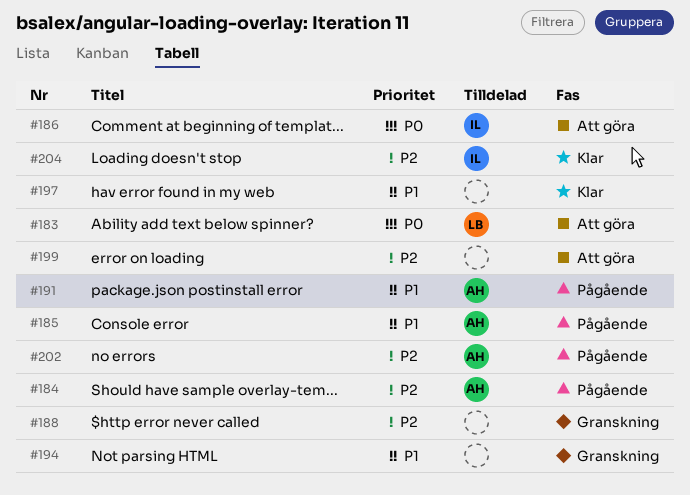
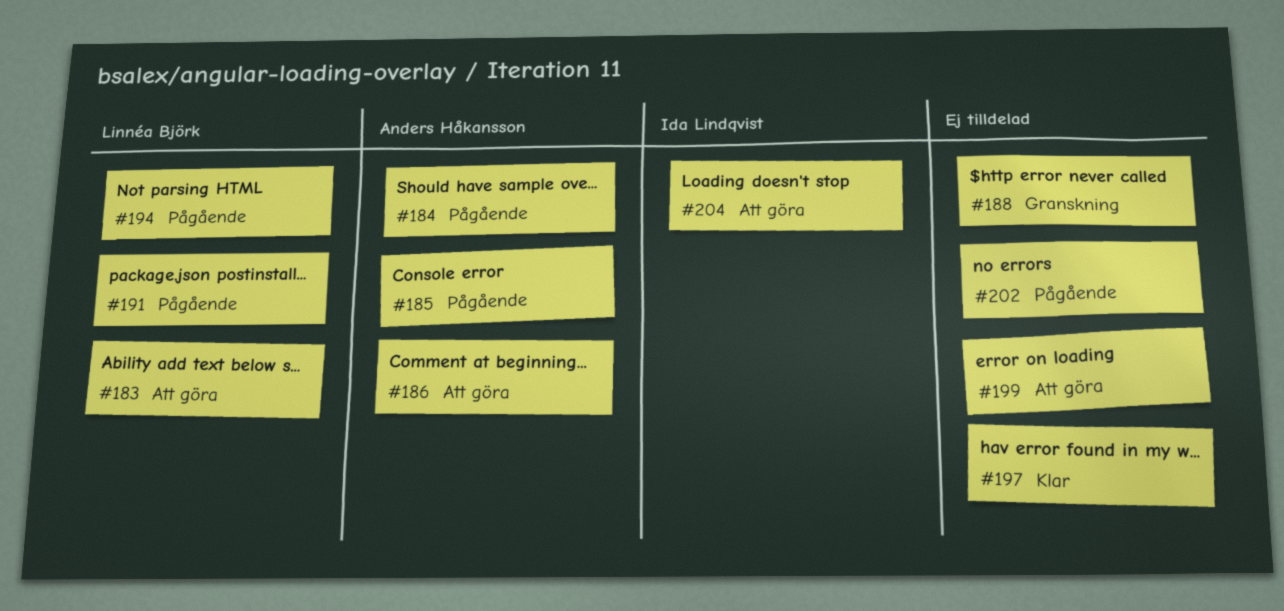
#186, owner: Ida Lindqvist -> Anders Håkansson
#191, owner: Anders Håkansson -> Linnéa Björk
#194, status: Granskning -> Pågående
#194, owner: none -> Linnéa Björk
#202, owner: Anders Håkansson -> none
#204, status: Klar -> Att göra

